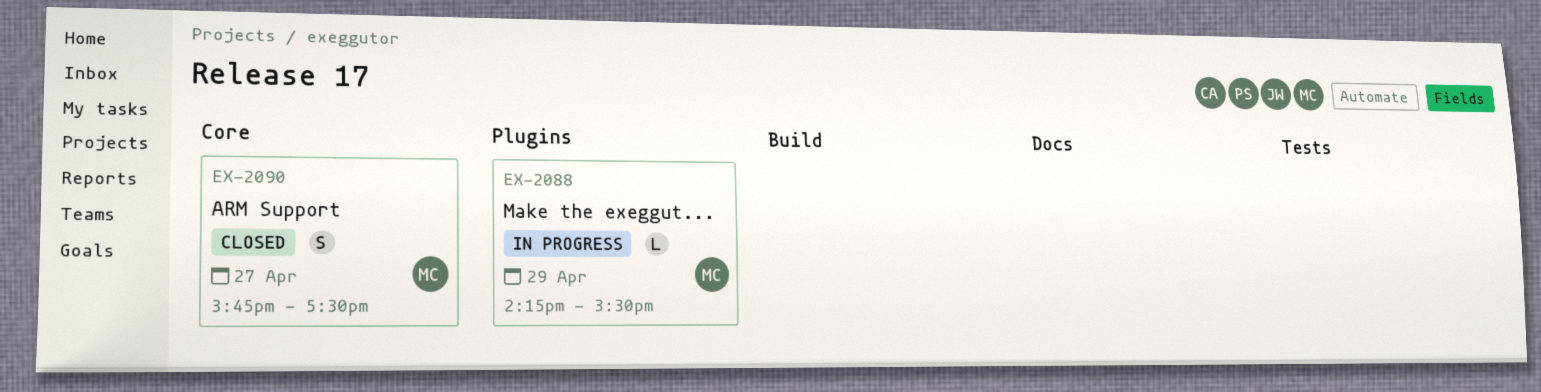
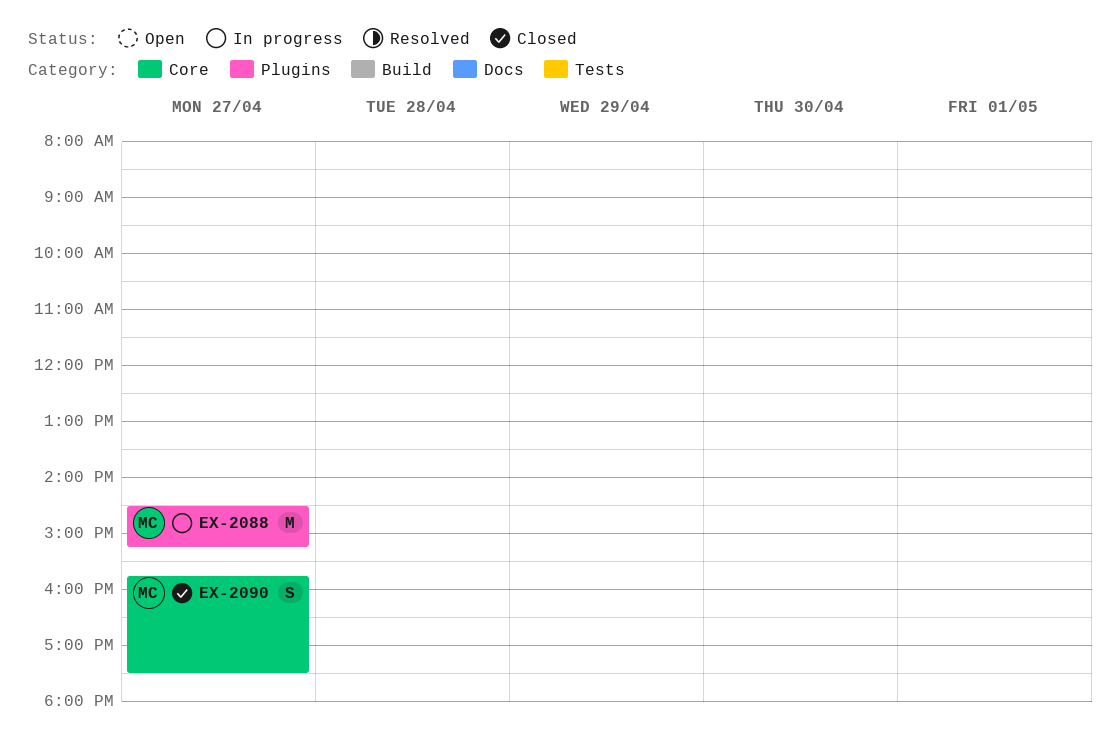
EX-2088, estimate: L -> M
EX-2088, day: Apr 29 -> Apr 27
EX-2088, begins: 14:15 -> 14:30
EX-2088, ends: 15:30 -> 15:15

